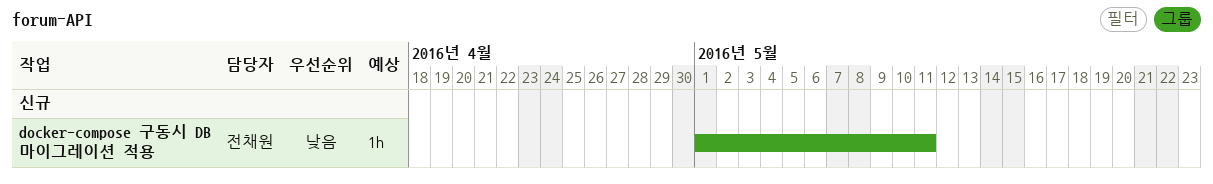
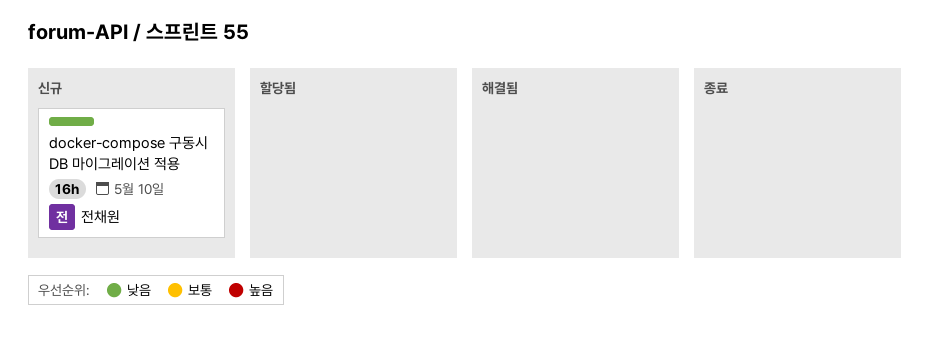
docker-compose 구동시 DB 마이그레이션 적용, estimate: 1h -> 16h
docker-compose 구동시 DB 마이그레이션 적용, due: May 11 -> May 10

